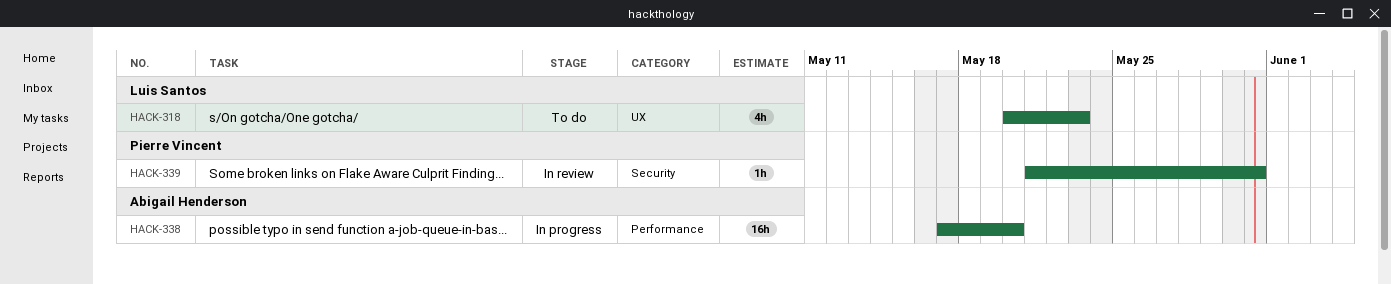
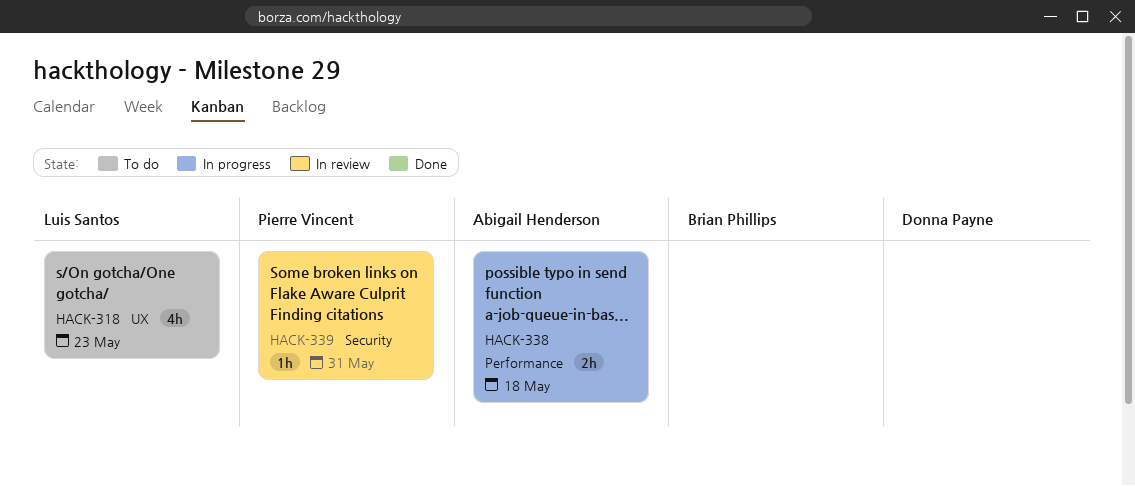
HACK-338, estimate: 16h -> 2h
HACK-338, due: May 20 -> May 18

